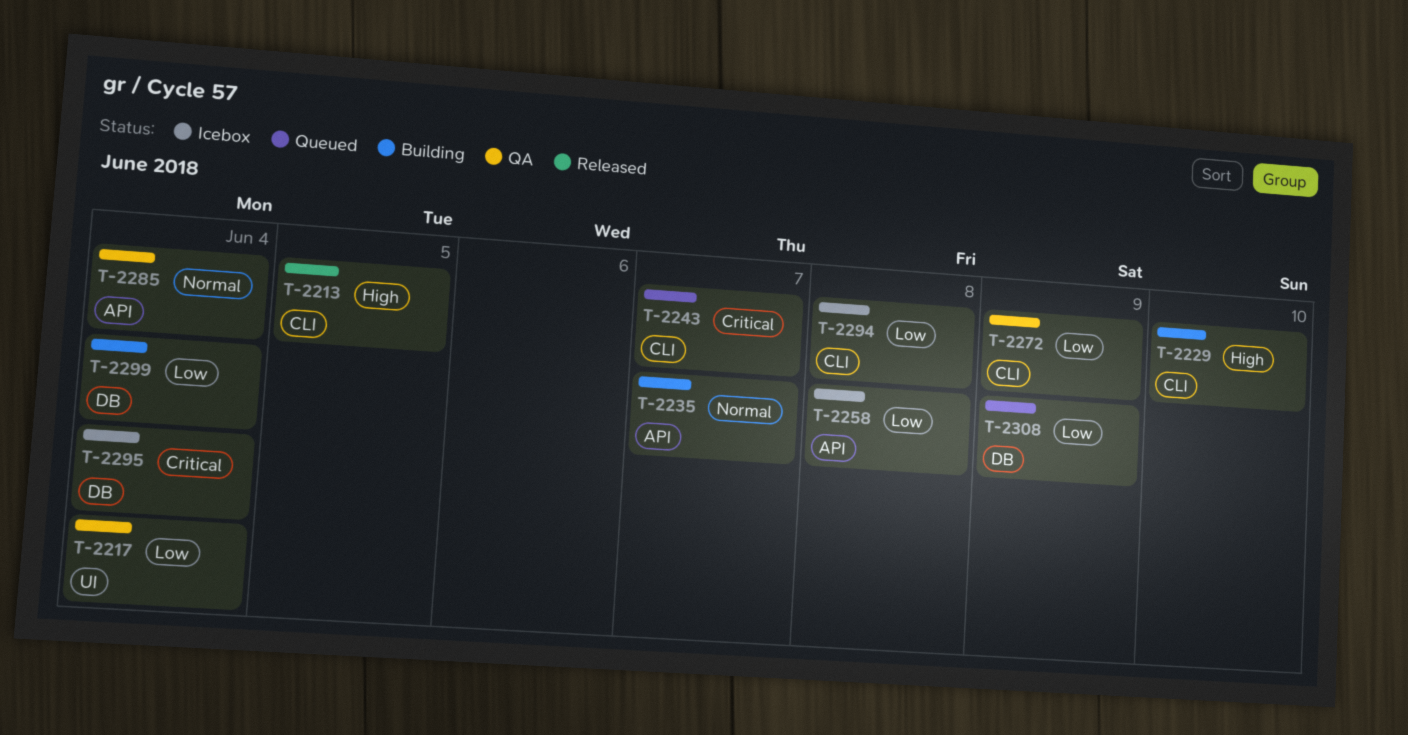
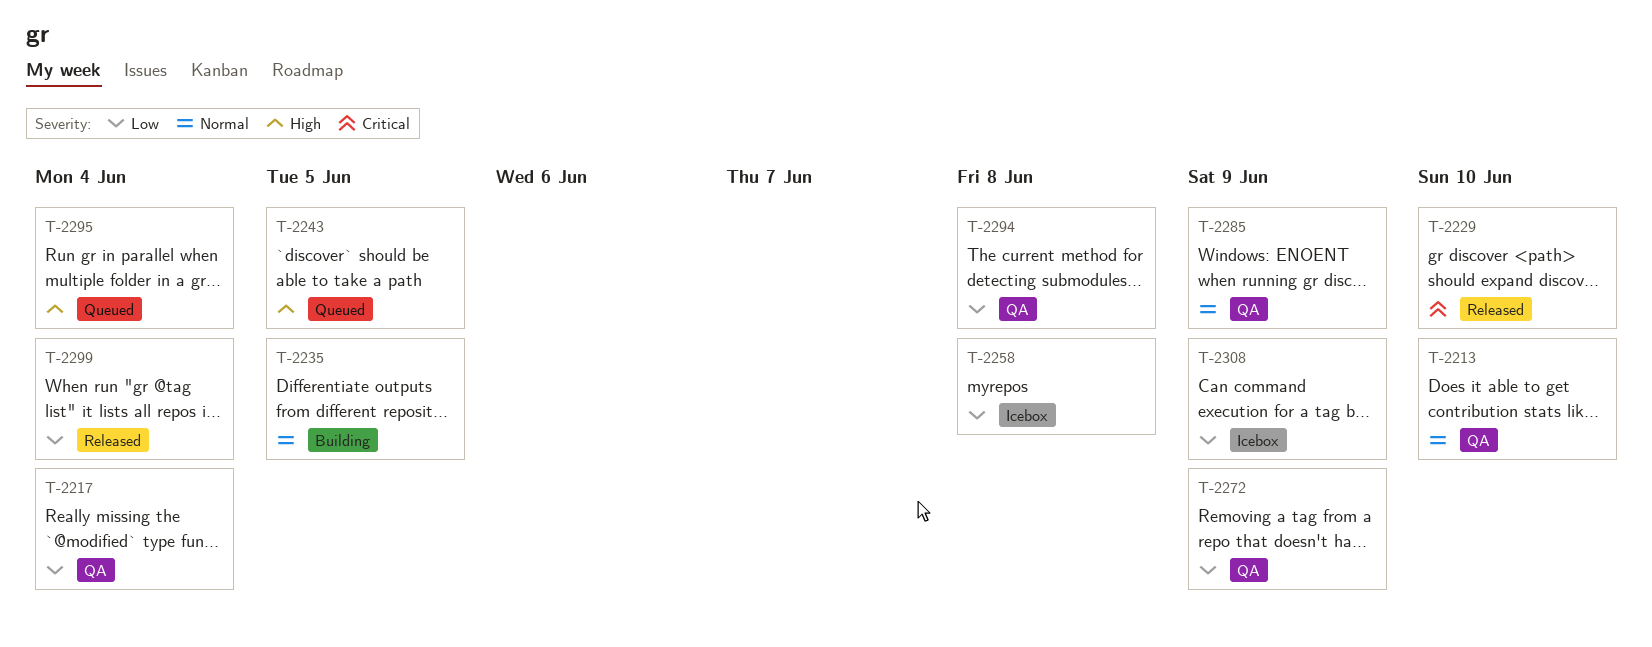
T-2213, status: Released -> QA
T-2213, priority: High -> Normal
T-2213, due: Jun 5 -> Jun 10
T-2229, status: Building -> Released
T-2229, priority: High -> Critical
T-2235, due: Jun 7 -> Jun 5
T-2243, priority: Critical -> High
T-2243, due: Jun 7 -> Jun 5
T-2285, due: Jun 4 -> Jun 9
T-2294, status: Icebox -> QA
T-2295, status: Icebox -> Queued
T-2295, priority: Critical -> High
T-2299, status: Building -> Released
T-2308, status: Queued -> Icebox

